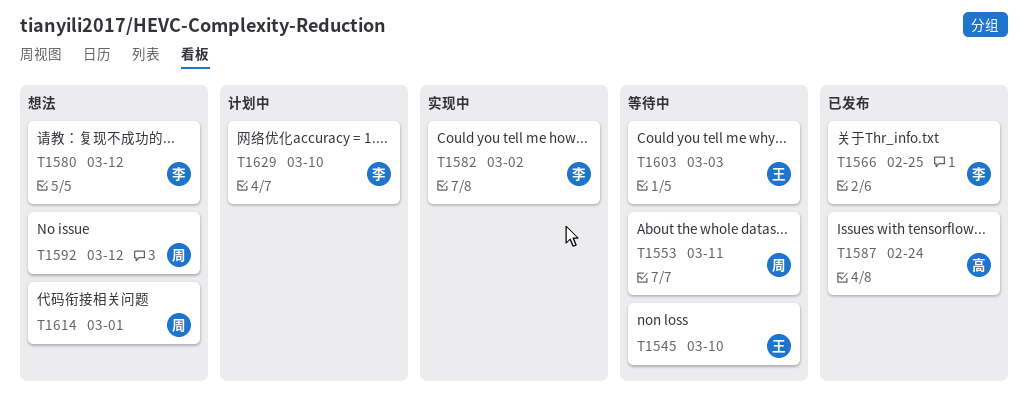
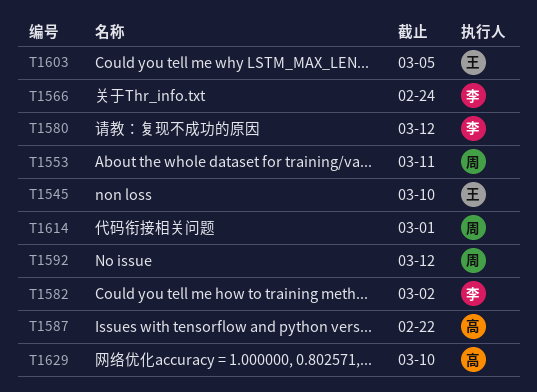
T1566, due: Feb 25 -> Feb 24
T1587, due: Feb 24 -> Feb 22
T1603, due: Mar 3 -> Mar 5
T1629, owner: 李 -> 高

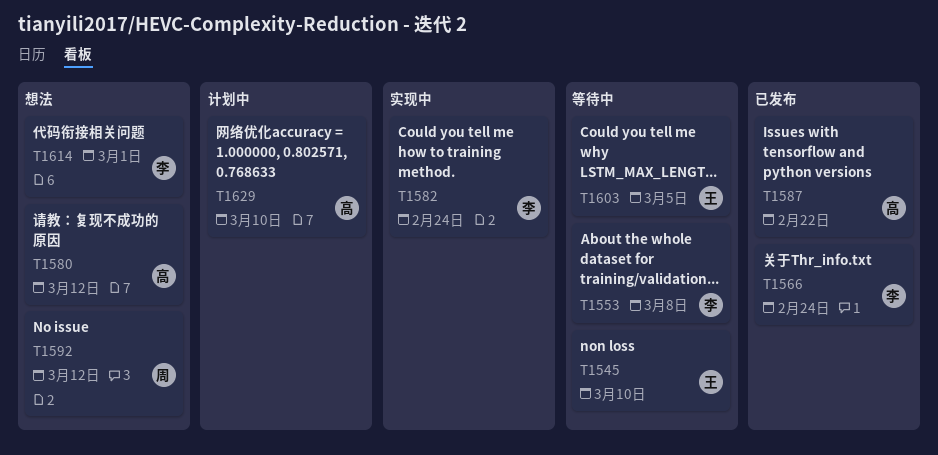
T1553, owner: 周 -> 李
T1553, due: Mar 11 -> Mar 8
T1580, owner: 李 -> 高
T1582, due: Mar 2 -> Feb 24
T1614, owner: 周 -> 李

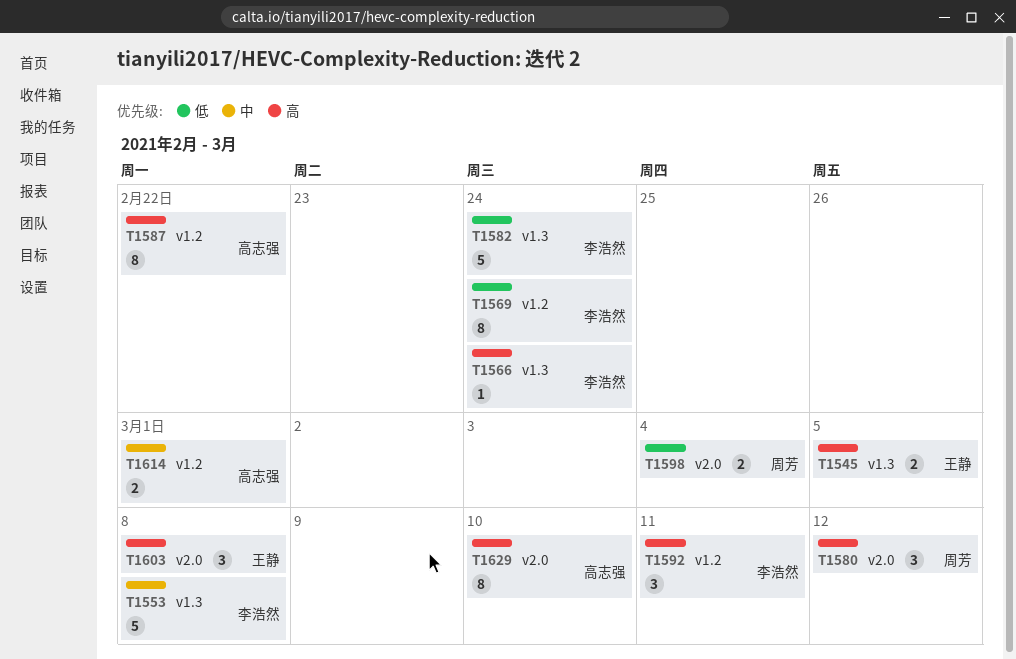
T1545, due: Mar 10 -> Mar 5
T1569: none -> present
T1580, owner: 高志强 -> 周芳
T1592, owner: 周芳 -> 李浩然
T1592, due: Mar 12 -> Mar 11
T1598: none -> present
T1603, due: Mar 5 -> Mar 8
T1614, owner: 李浩然 -> 高志强

